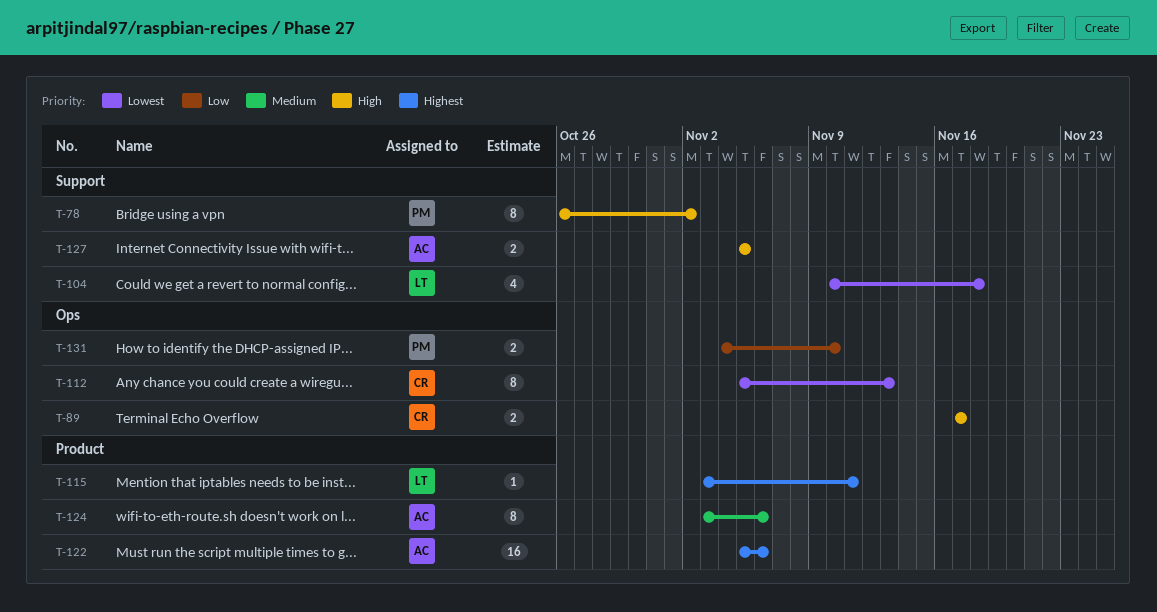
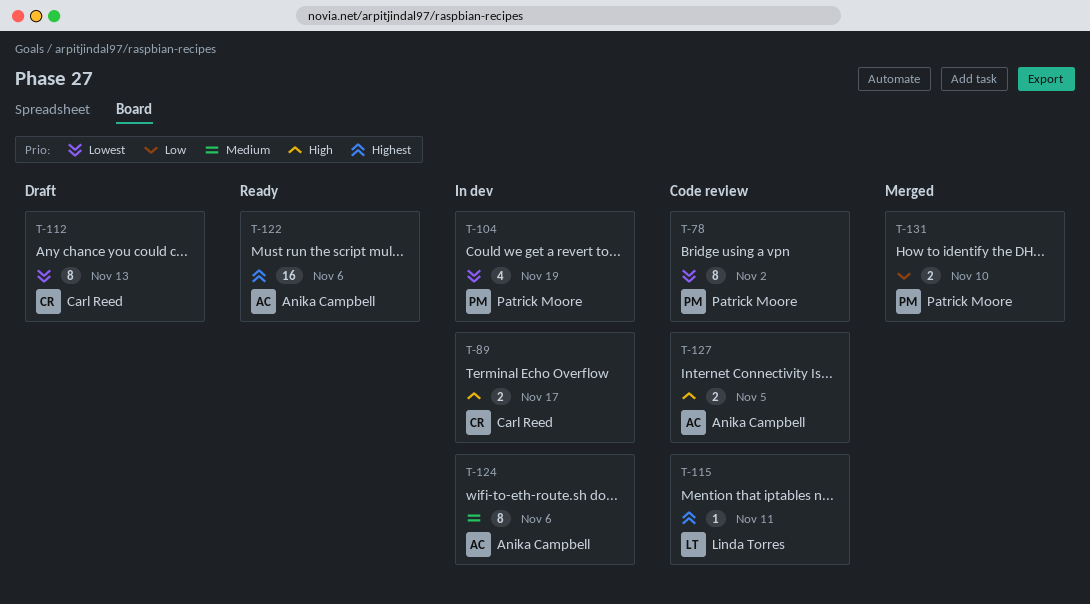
T-78, priority: High -> Lowest
T-104, owner: Linda Torres -> Patrick Moore
T-104, due: Nov 18 -> Nov 19

